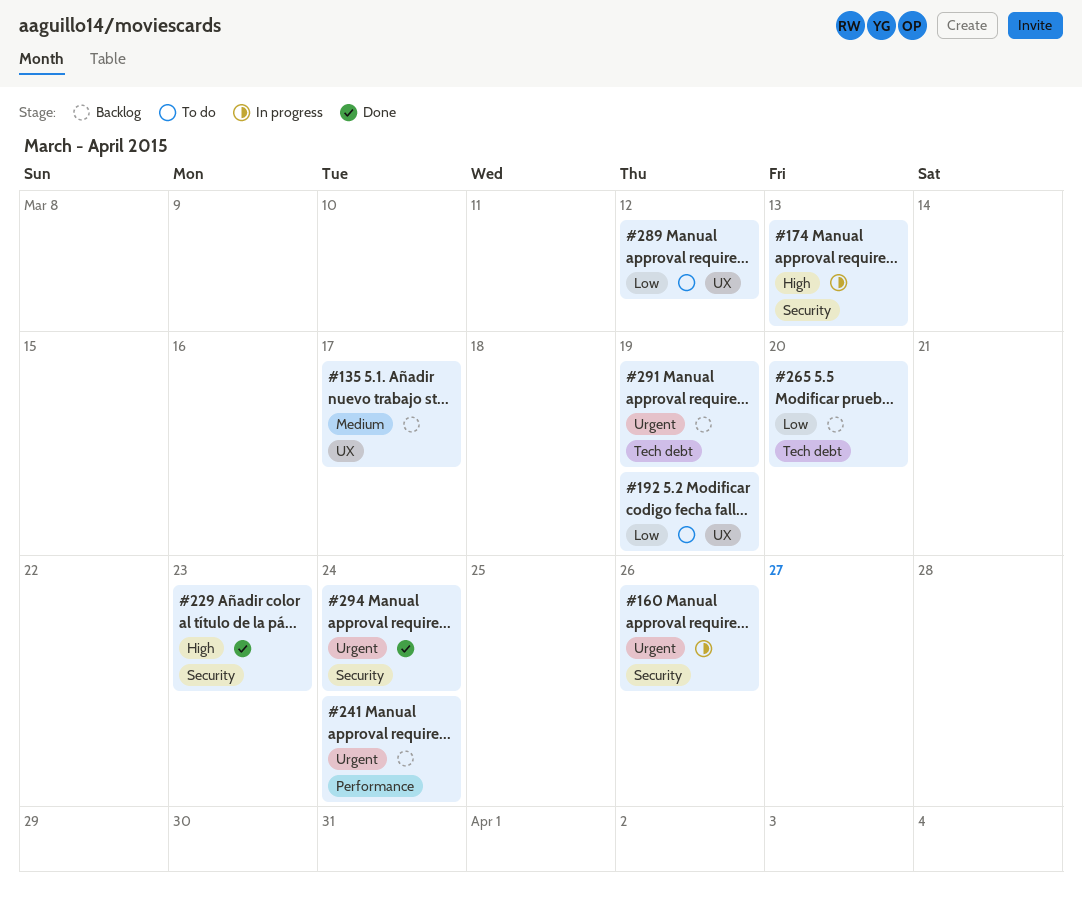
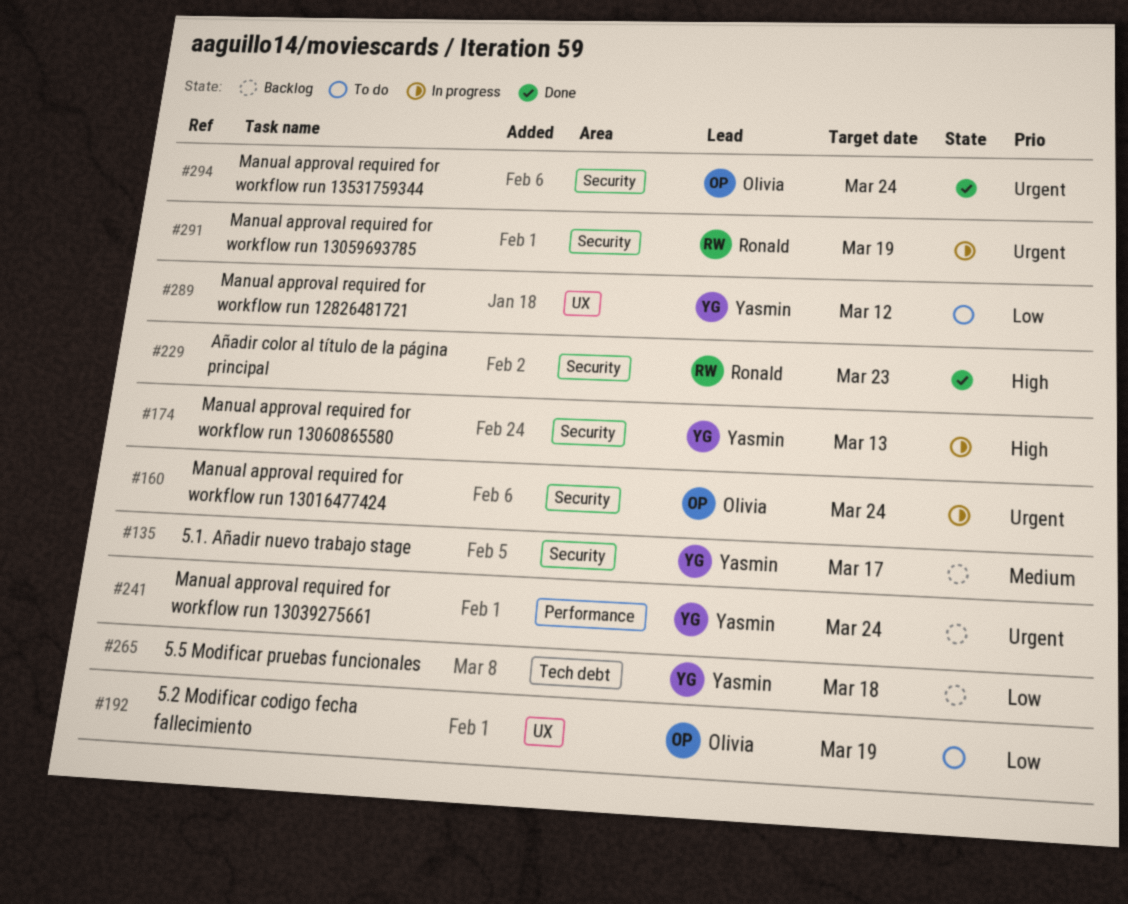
#135, label: UX -> Security
#160, due: Mar 26 -> Mar 24
#265, due: Mar 20 -> Mar 18
#291, status: Backlog -> In progress
#291, label: Tech debt -> Security

